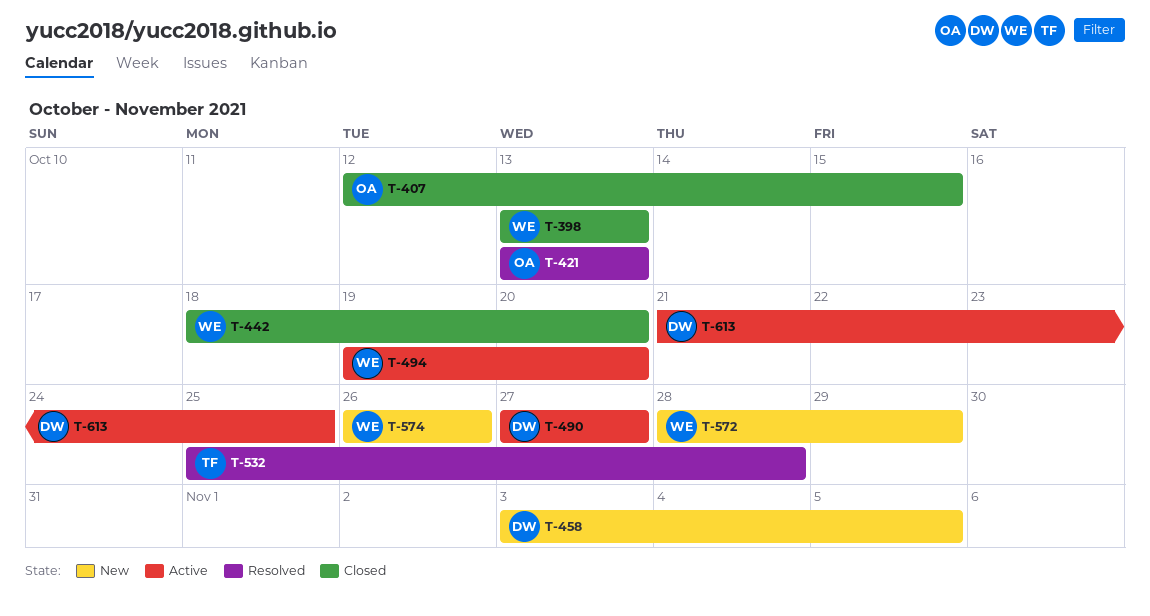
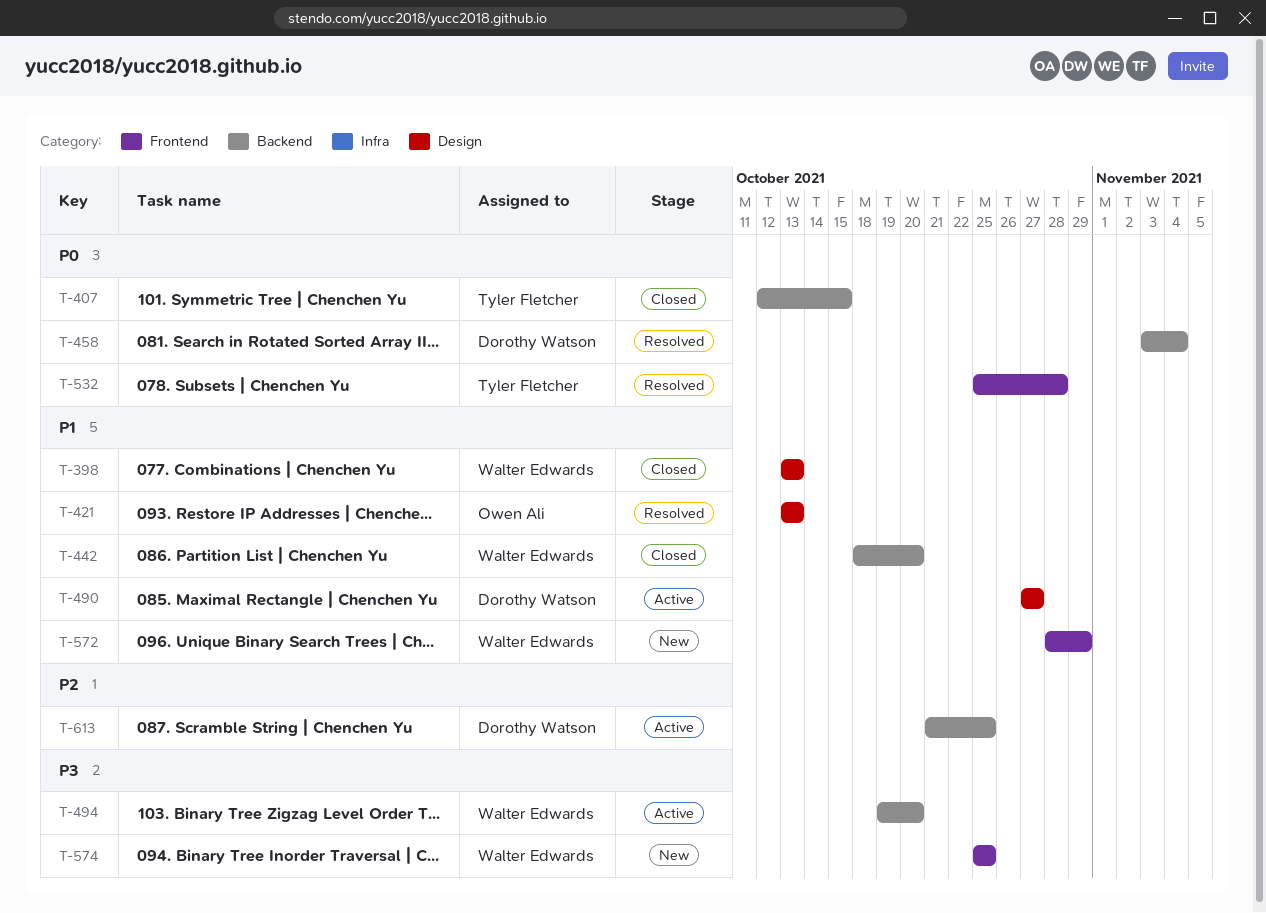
T-407, owner: Owen Ali -> Tyler Fletcher
T-458, status: New -> Resolved
T-458, due: Nov 5 -> Nov 4
T-574, start: Oct 26 -> Oct 25
T-574, due: Oct 26 -> Oct 25

